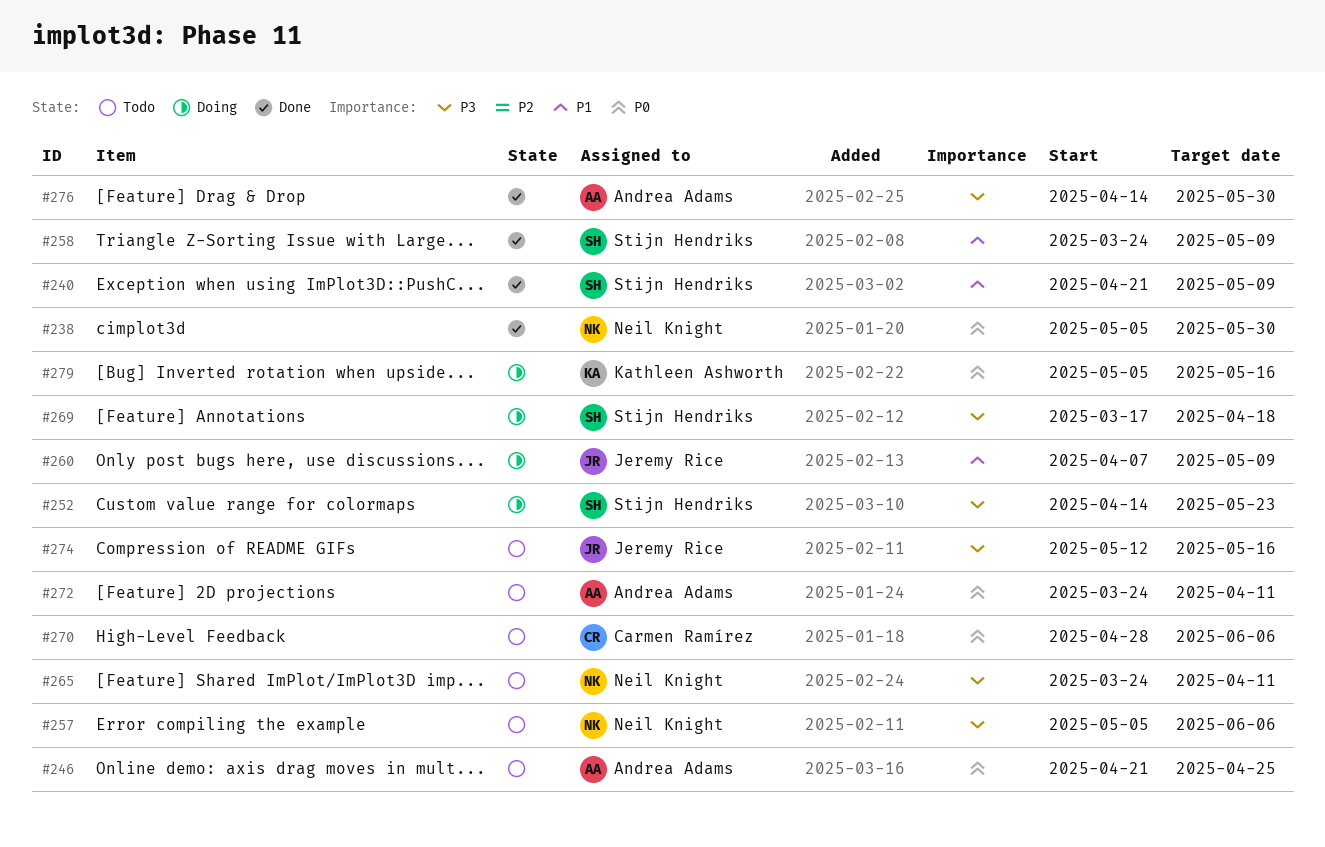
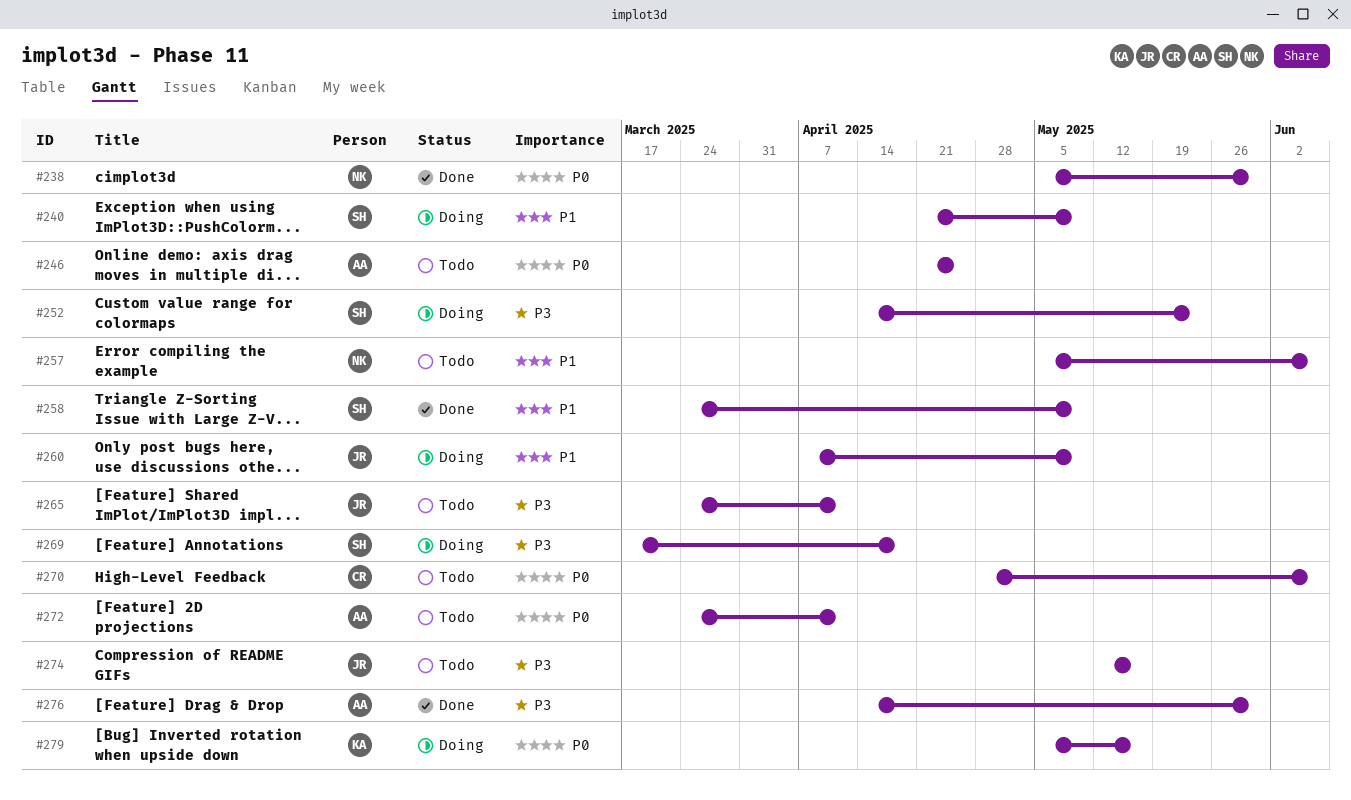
#240, status: Done -> Doing
#257, priority: P3 -> P1
#265, owner: Neil Knight -> Jeremy Rice

